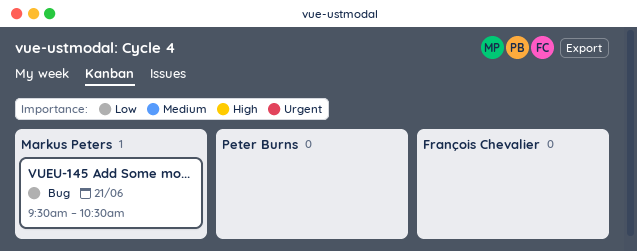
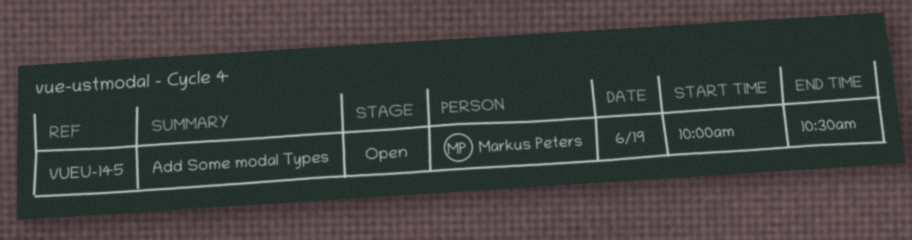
VUEU-145, day: Jun 21 -> Jun 19
VUEU-145, begins: 09:30 -> 10:00

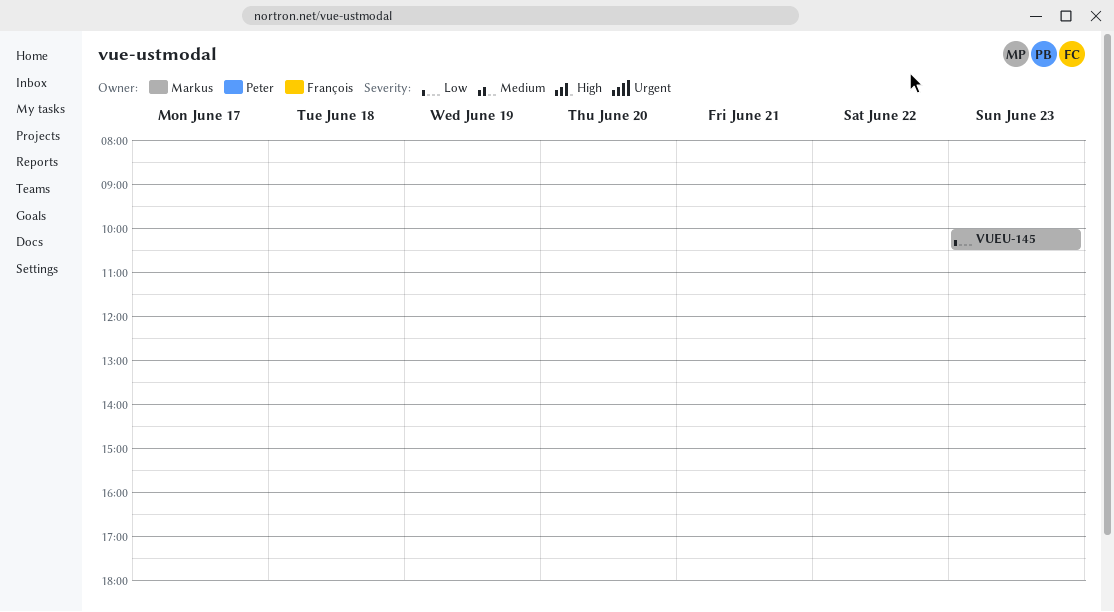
VUEU-145, day: Jun 19 -> Jun 23

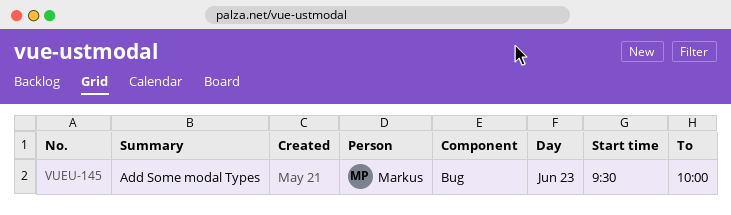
VUEU-145, begins: 10:00 -> 09:30
VUEU-145, ends: 10:30 -> 10:00

